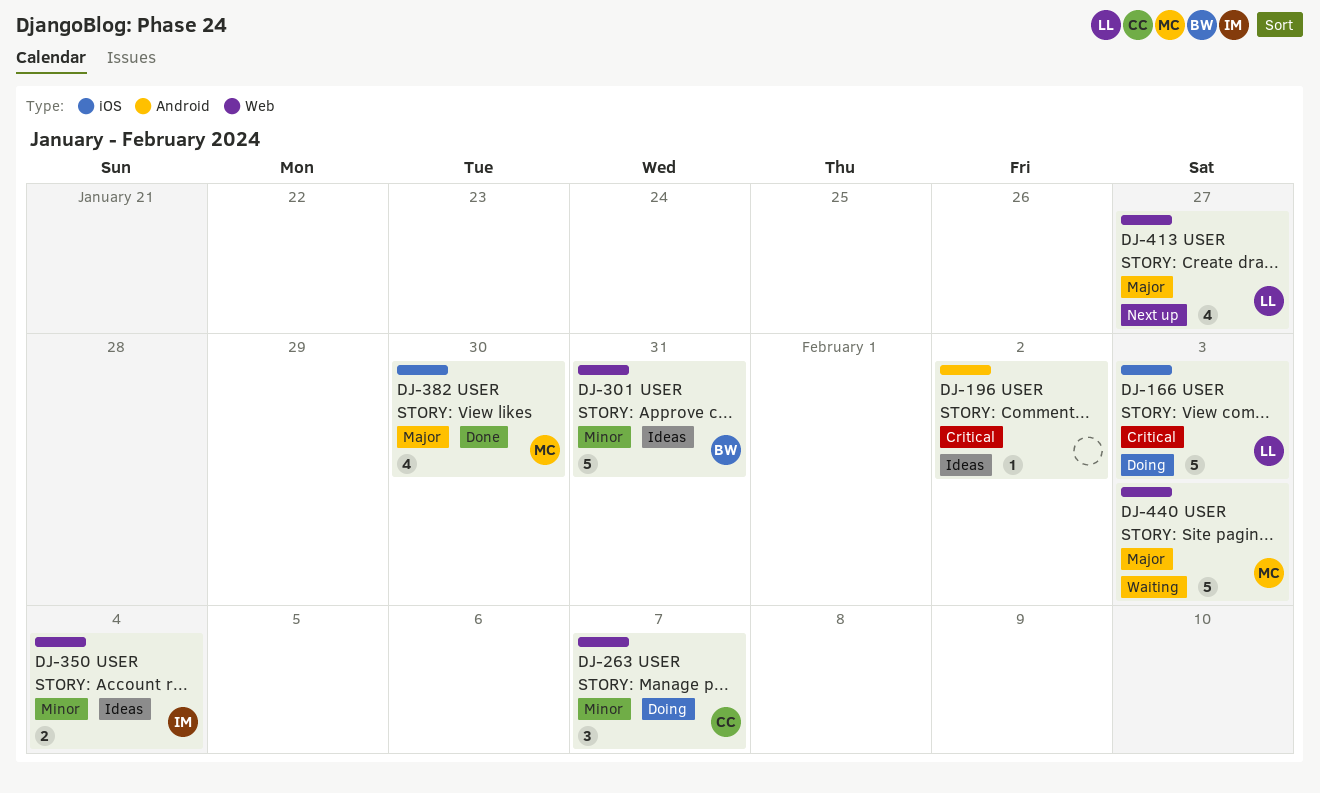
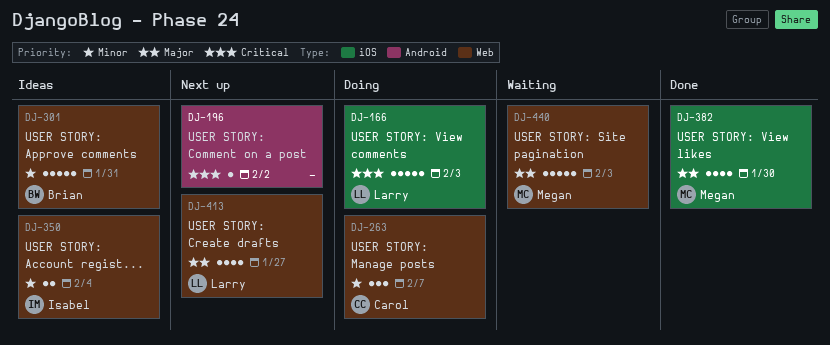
DJ-196, status: Ideas -> Next up

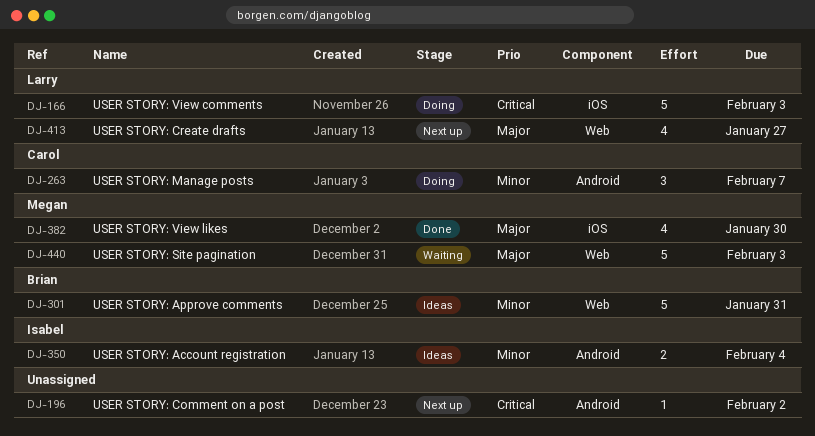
DJ-263, label: Web -> Android
DJ-350, label: Web -> Android

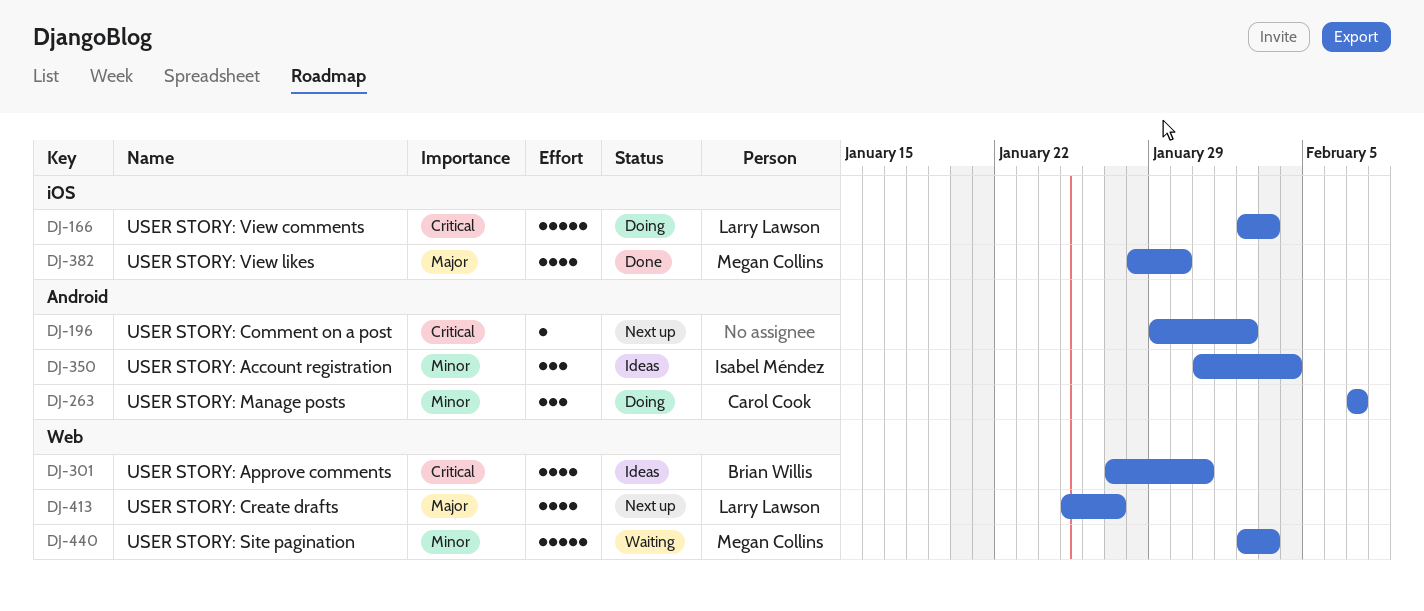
DJ-301, priority: Minor -> Critical
DJ-301, estimate: 5 -> 4
DJ-350, estimate: 2 -> 3
DJ-440, priority: Major -> Minor

